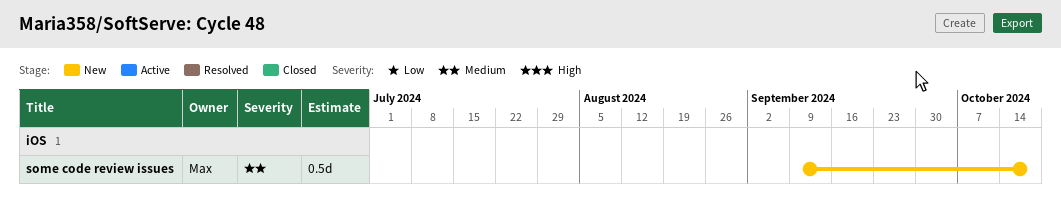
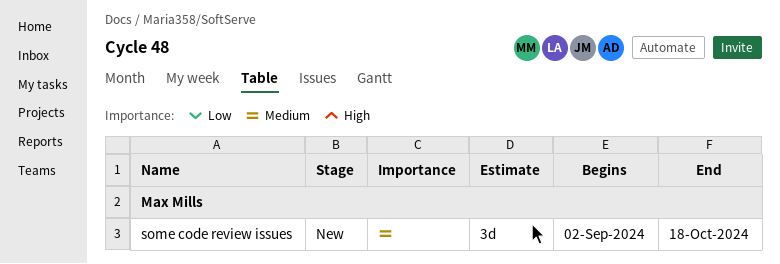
some code review issues, estimate: 0.5d -> 3d
some code review issues, start: Sep 9 -> Sep 2

